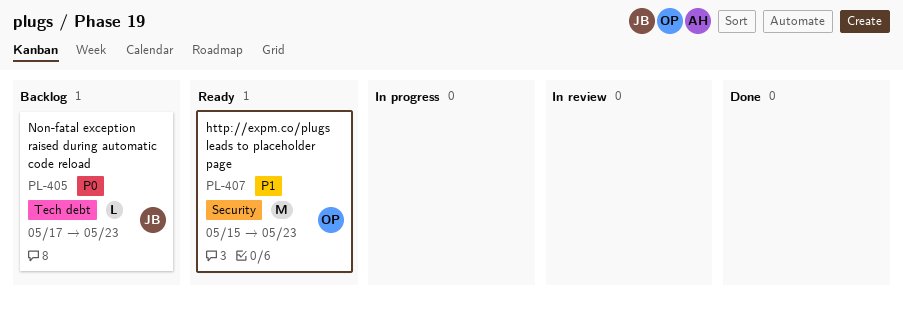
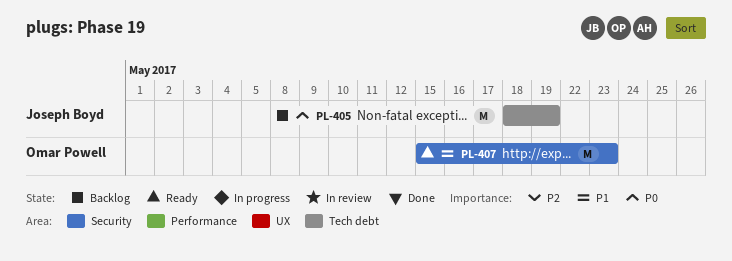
PL-405, estimate: L -> M
PL-405, start: May 17 -> May 18
PL-405, due: May 23 -> May 19

